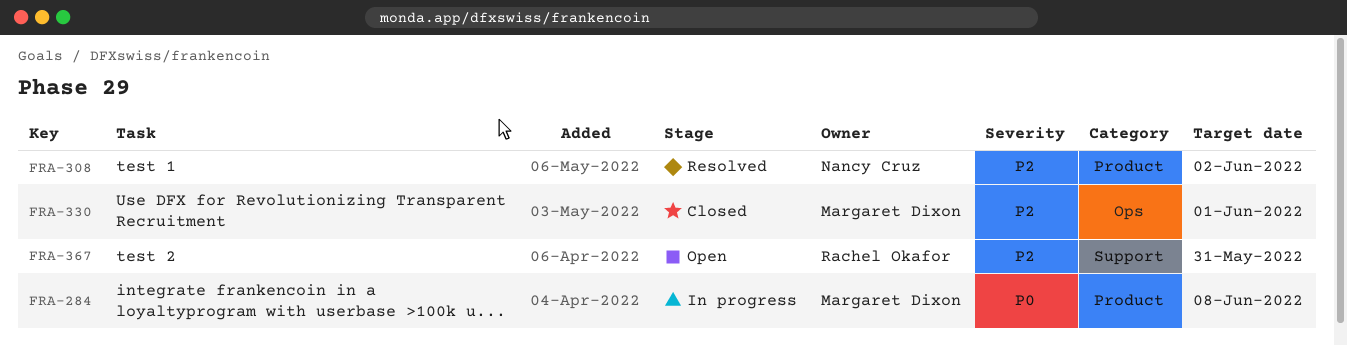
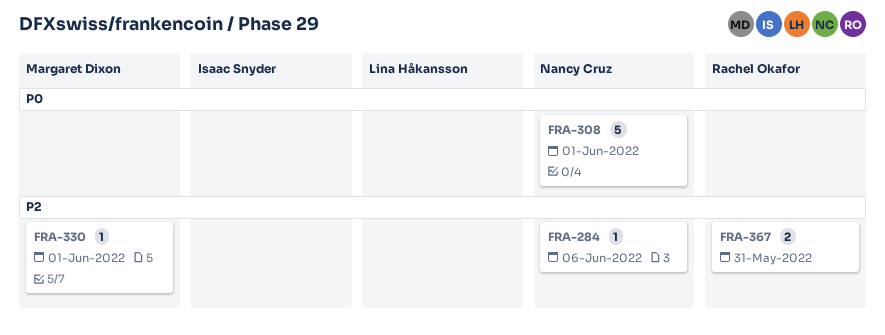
FRA-284, owner: Margaret Dixon -> Nancy Cruz
FRA-284, priority: P0 -> P2
FRA-284, due: Jun 8 -> Jun 6
FRA-308, priority: P2 -> P0
FRA-308, due: Jun 2 -> Jun 1

